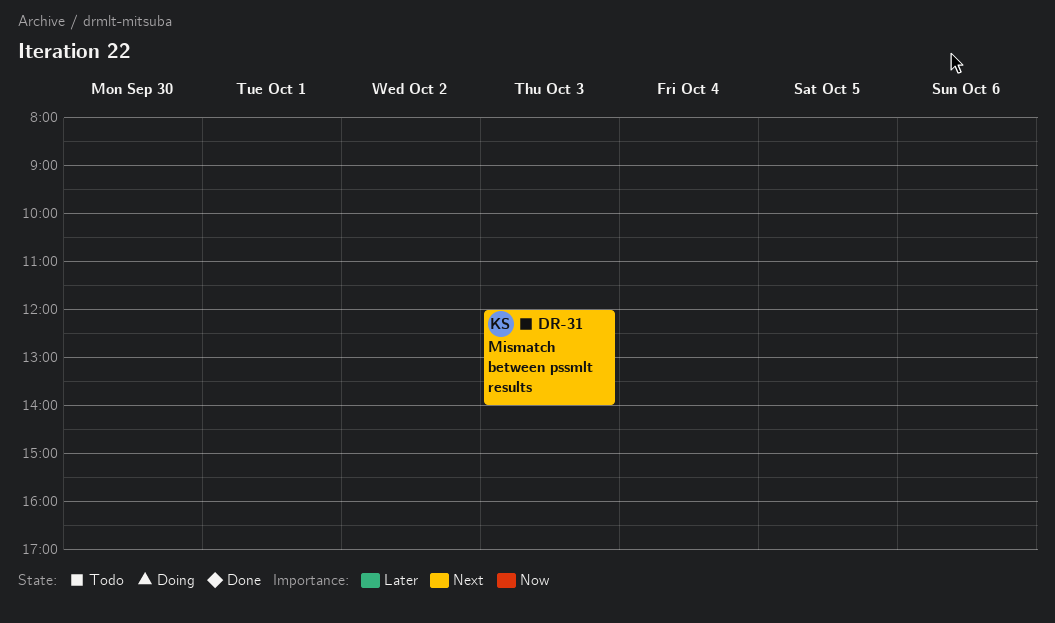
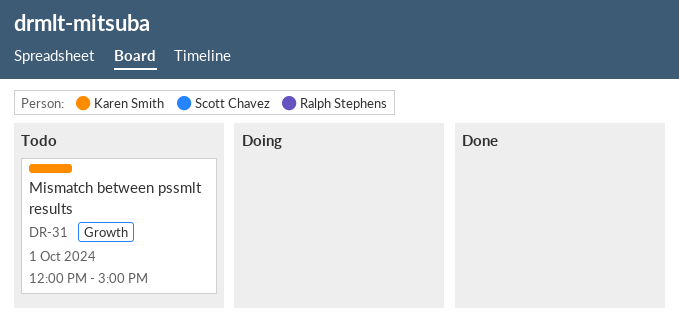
DR-31, day: Oct 3 -> Oct 1
DR-31, ends: 14:00 -> 15:00

